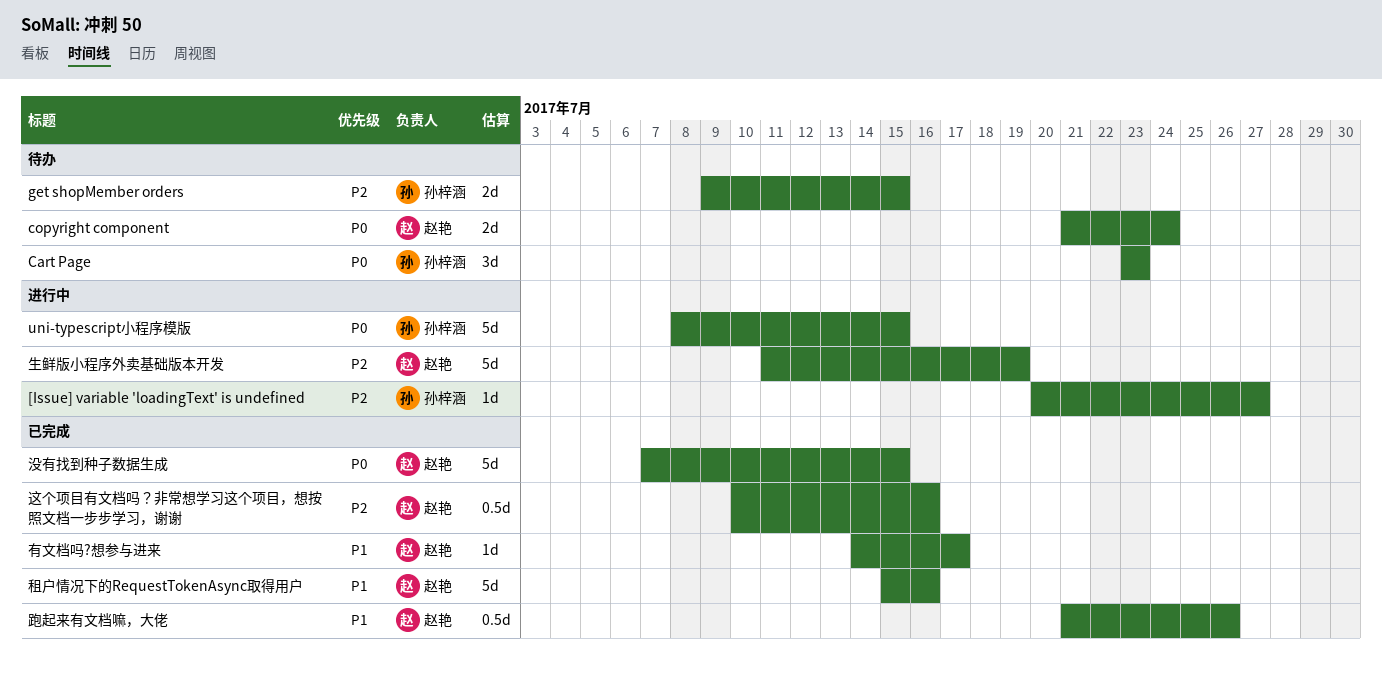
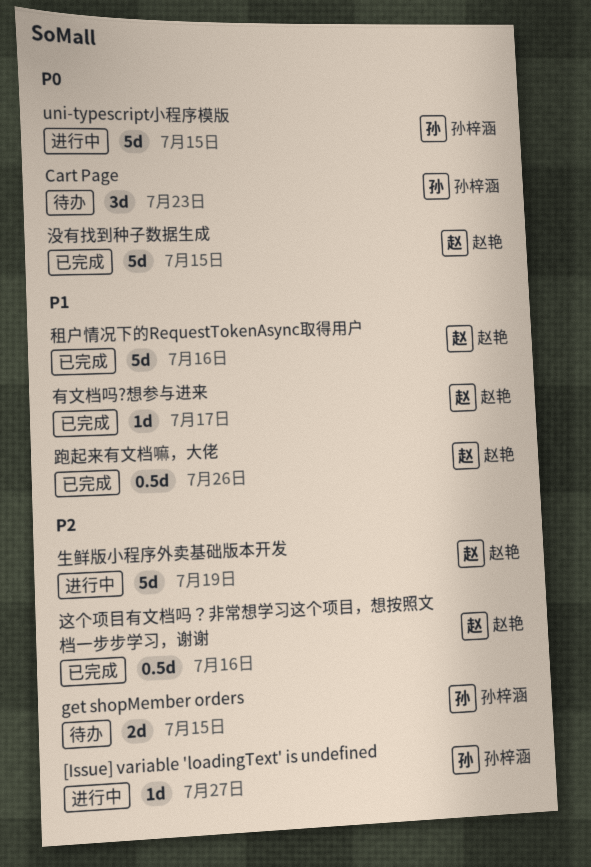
copyright component: present -> none

